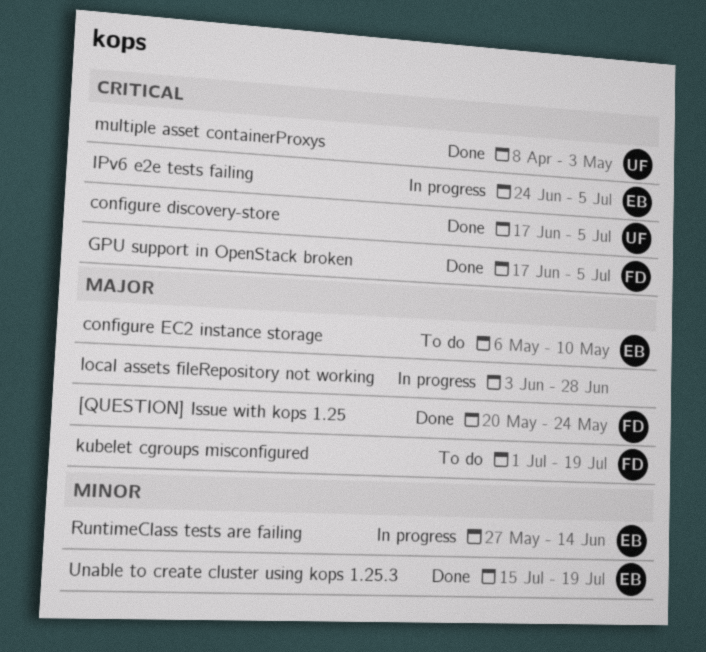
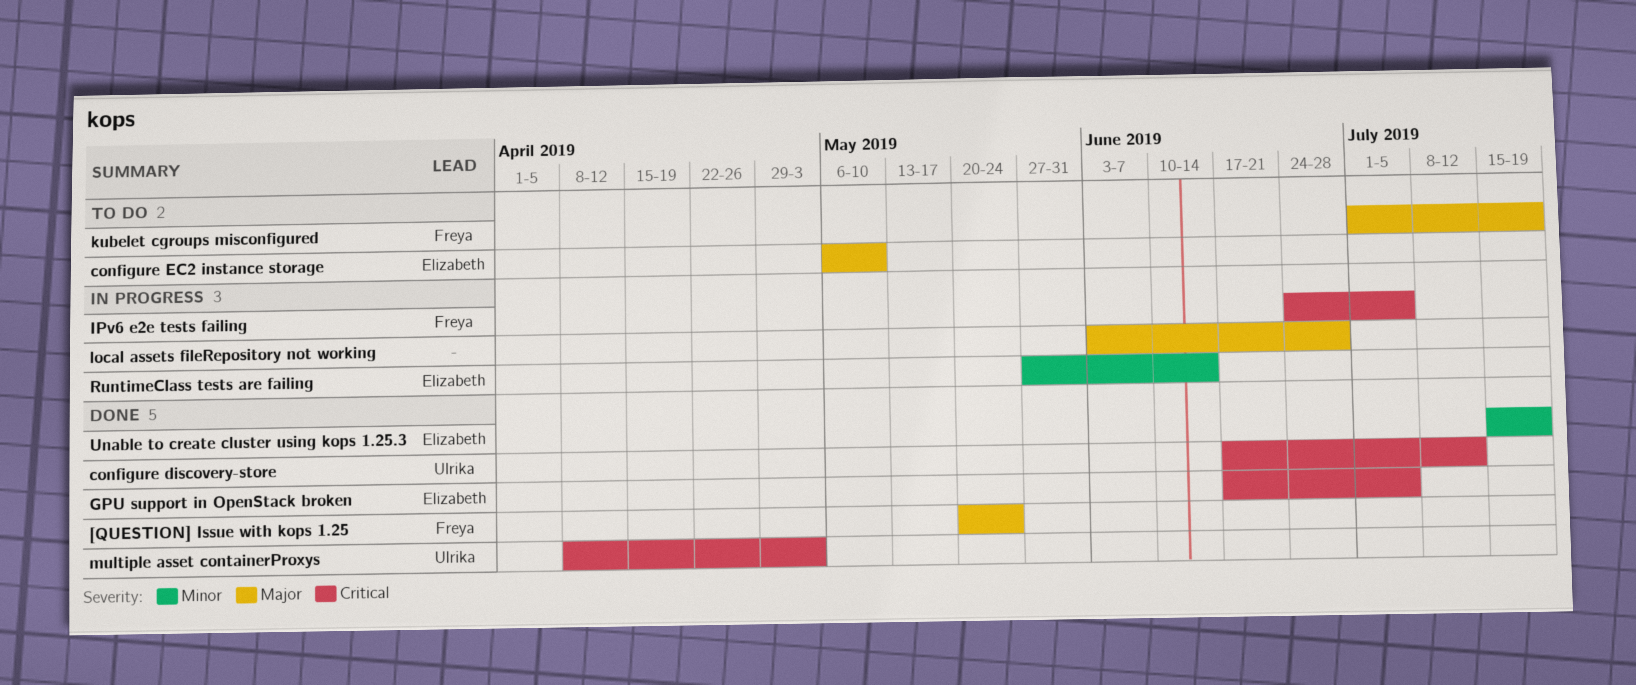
configure discovery-store, due: Jul 5 -> Jul 12
GPU support in OpenStack broken, owner: Freya -> Elizabeth
IPv6 e2e tests failing, owner: Elizabeth -> Freya

